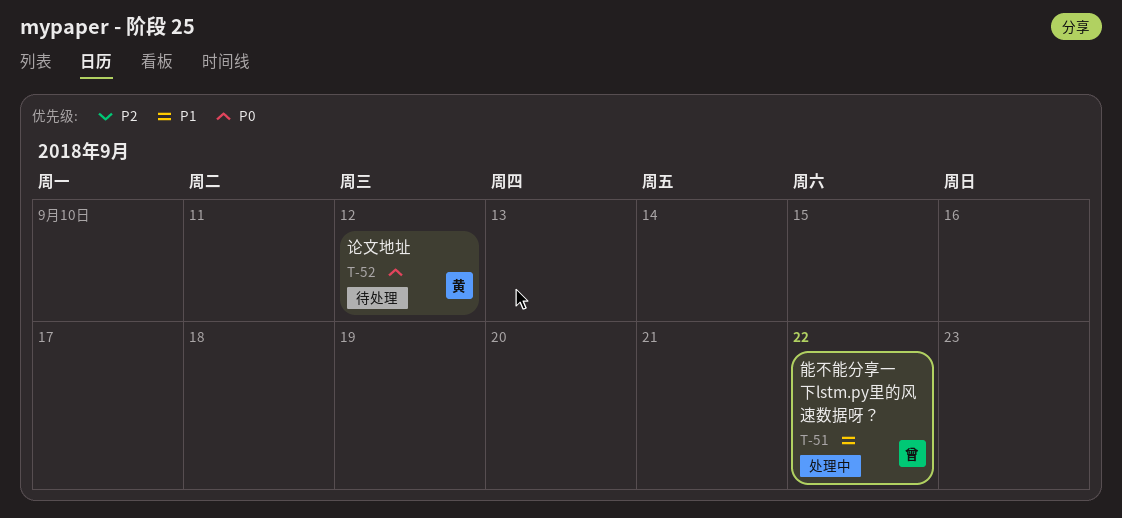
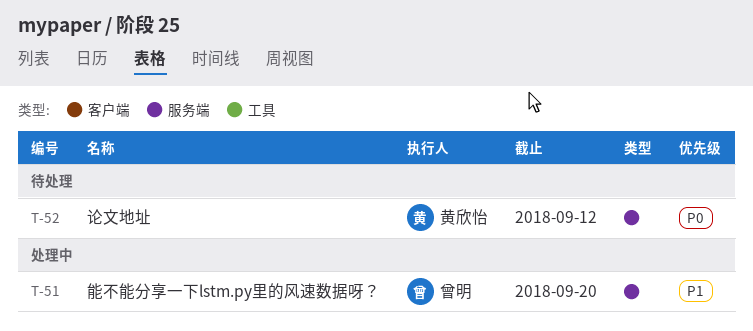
T-51, due: Sep 22 -> Sep 20

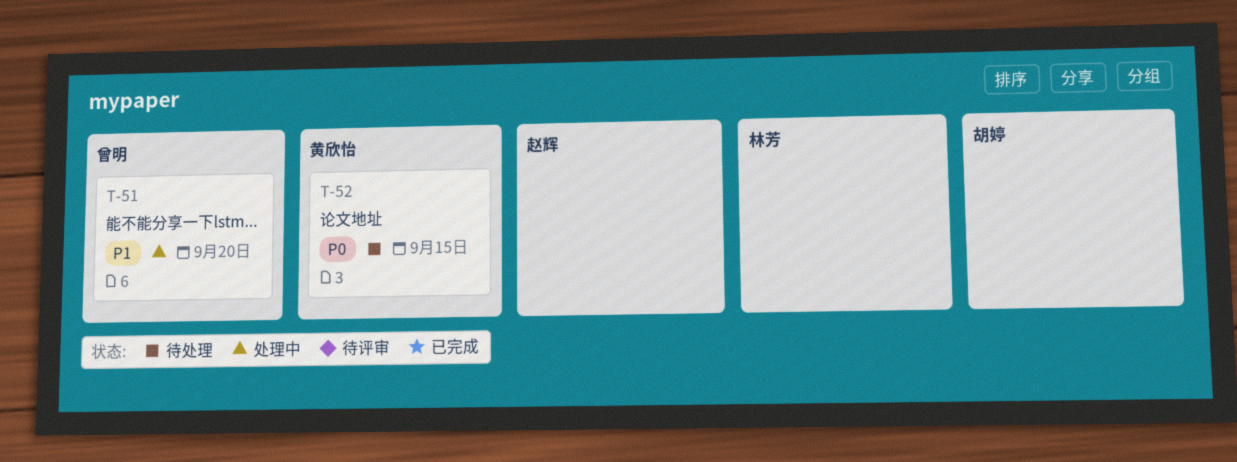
T-52, due: Sep 12 -> Sep 15

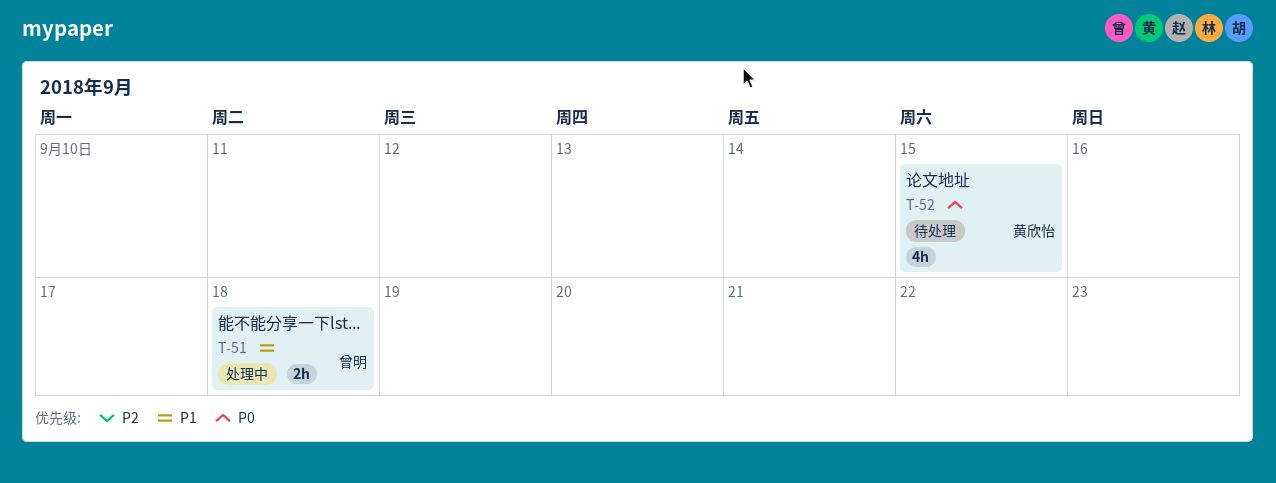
T-51, due: Sep 20 -> Sep 18

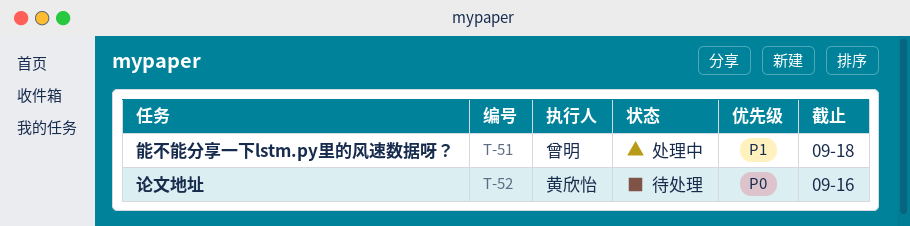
T-52, due: Sep 15 -> Sep 16

